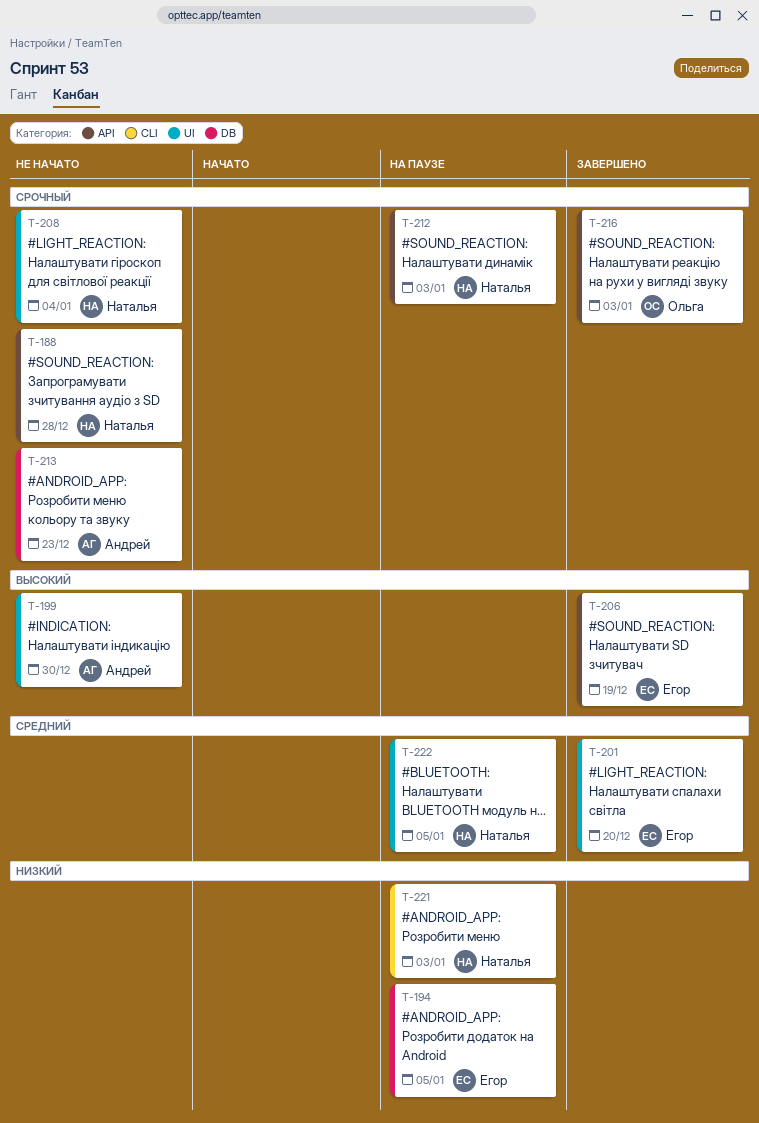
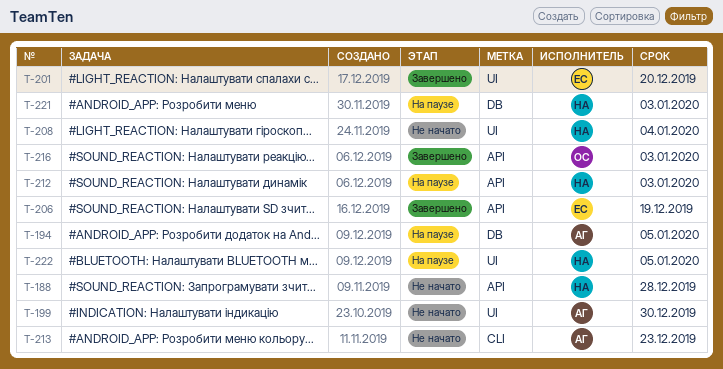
T-194, owner: Егор -> Андрей
T-213, label: DB -> CLI
T-221, label: CLI -> DB

